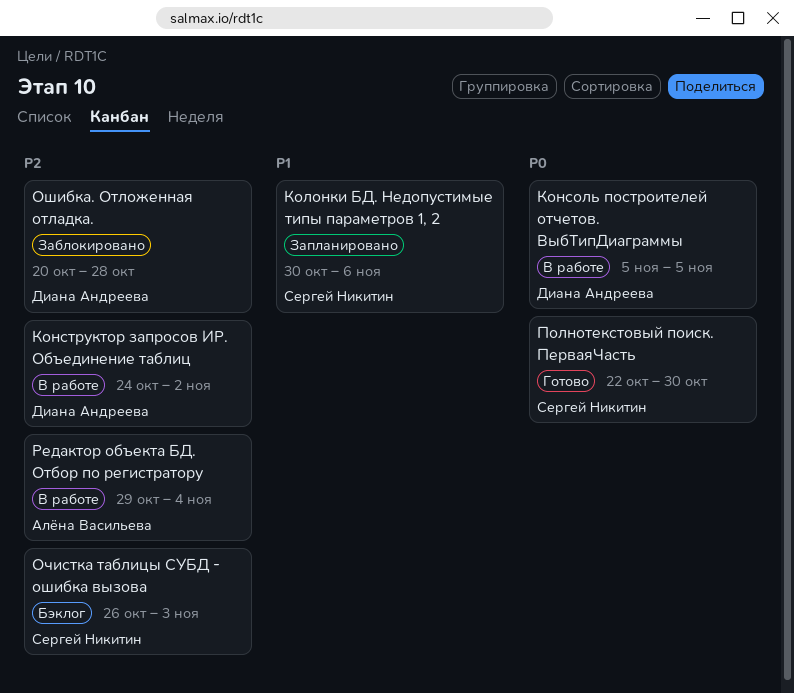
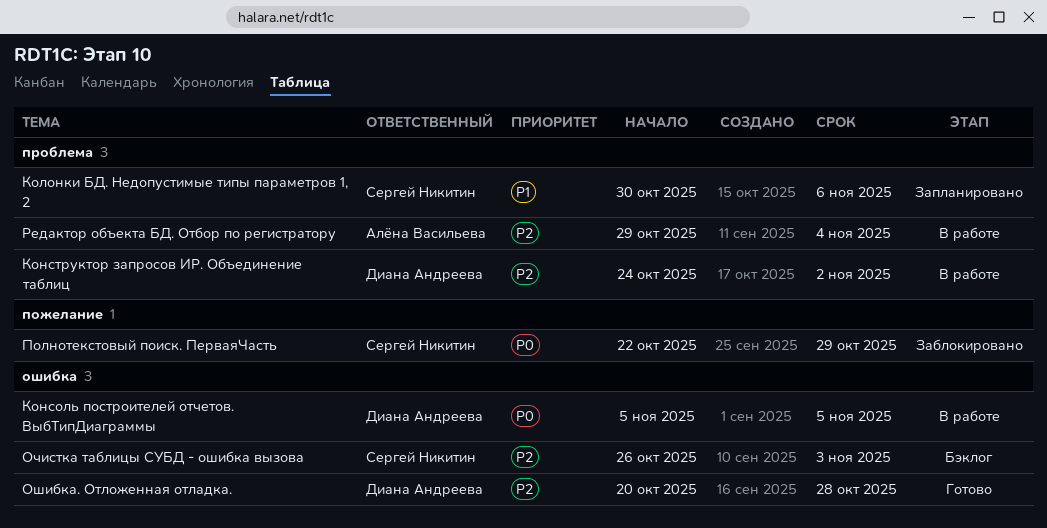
Ошибка. Отложенная отладка., status: Заблокировано -> Готово
Полнотекстовый поиск. ПерваяЧасть, status: Готово -> Заблокировано
Полнотекстовый поиск. ПерваяЧасть, due: Oct 30 -> Oct 29

